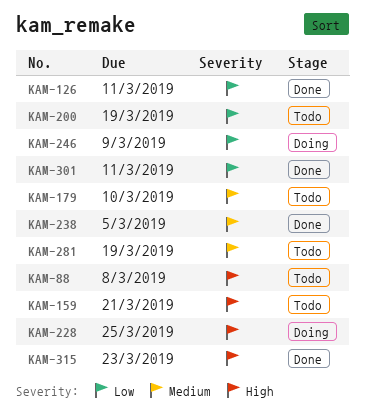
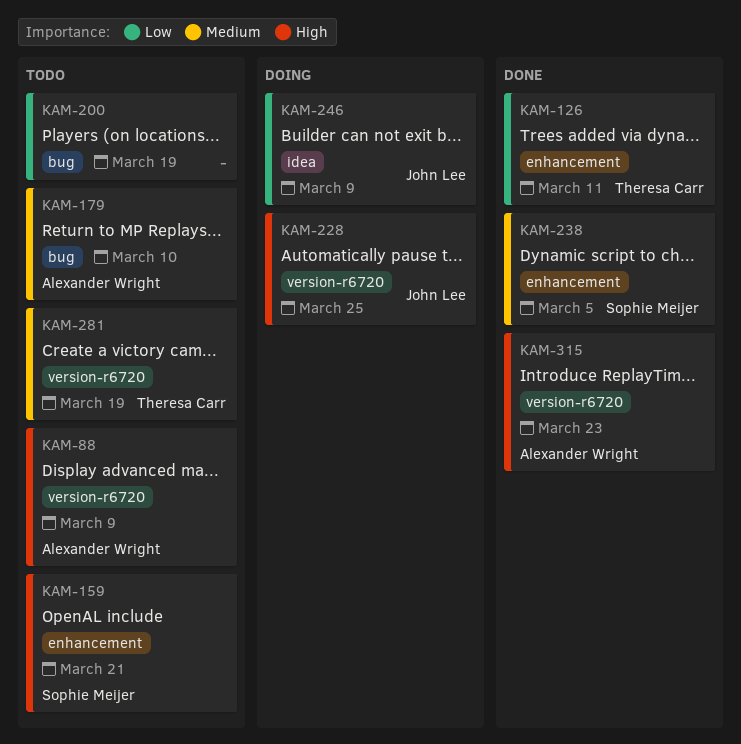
KAM-88, due: Mar 8 -> Mar 9
KAM-301: present -> none

